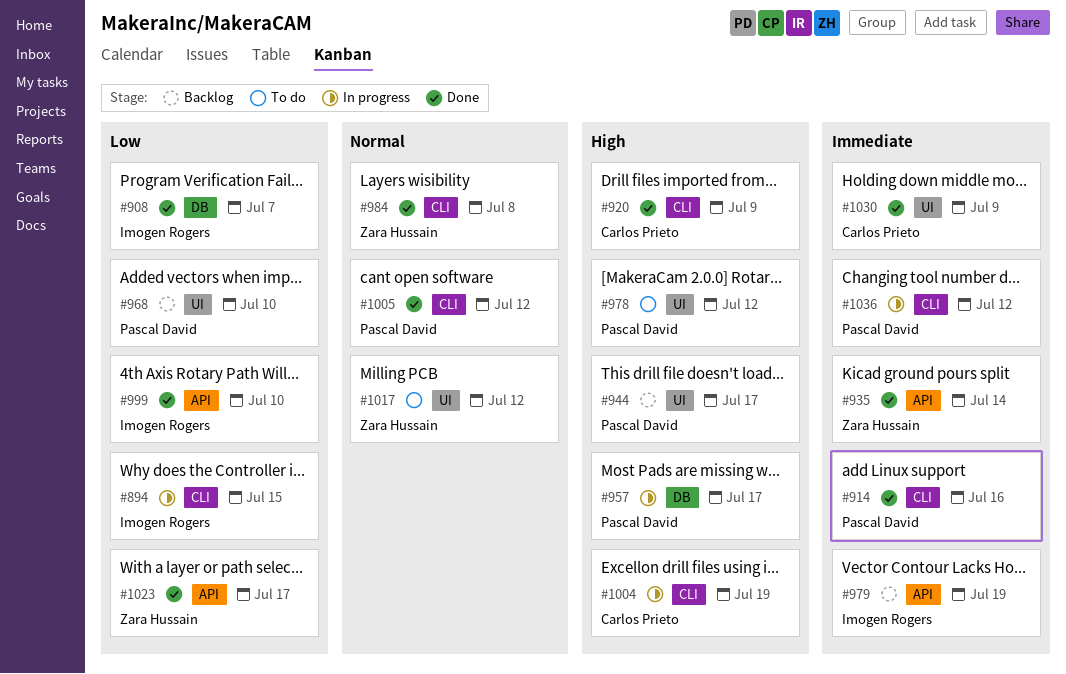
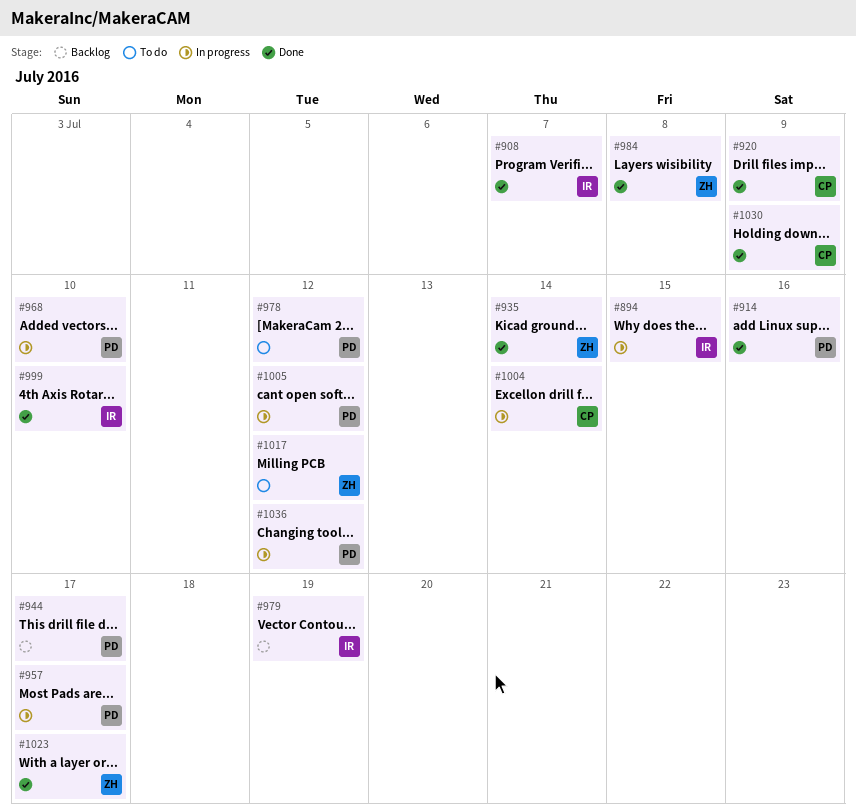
#968, status: Backlog -> In progress
#1004, due: Jul 19 -> Jul 14
#1005, status: Done -> In progress

